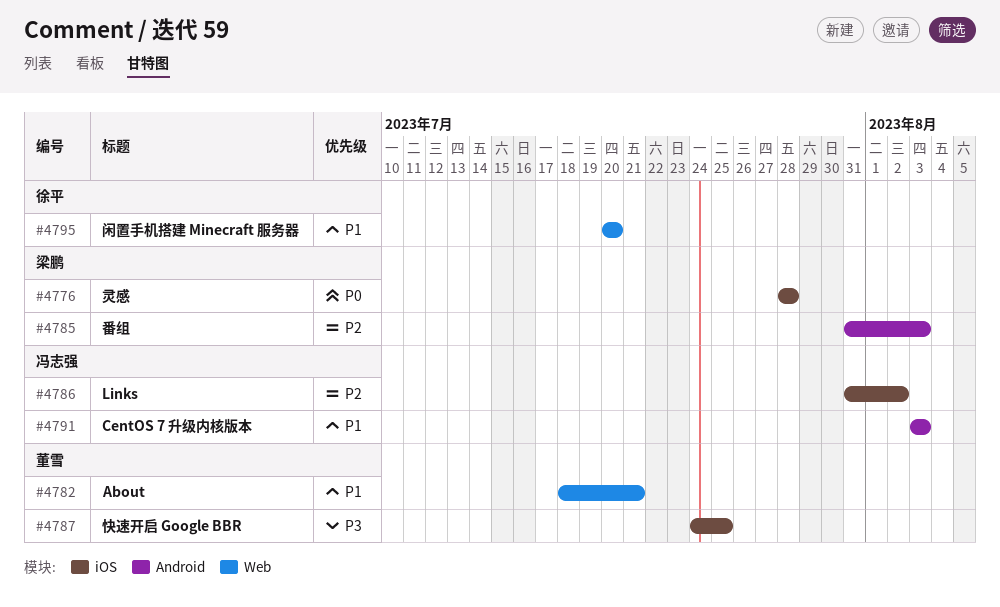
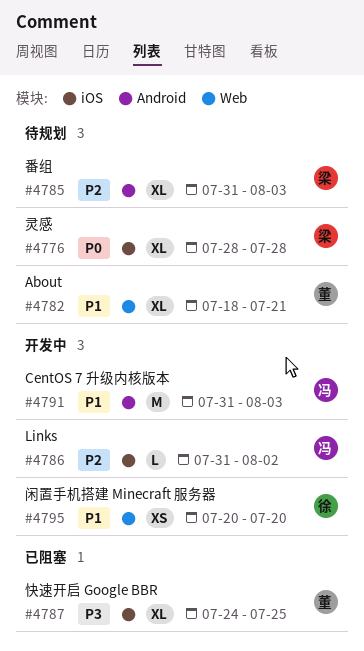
#4791, start: Aug 3 -> Jul 31

